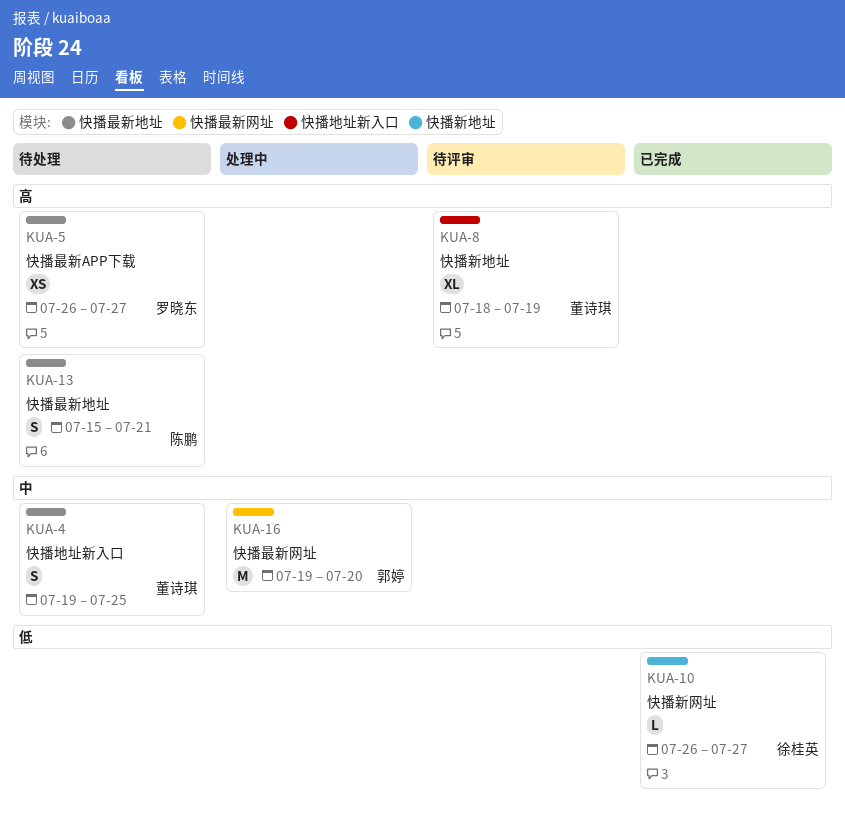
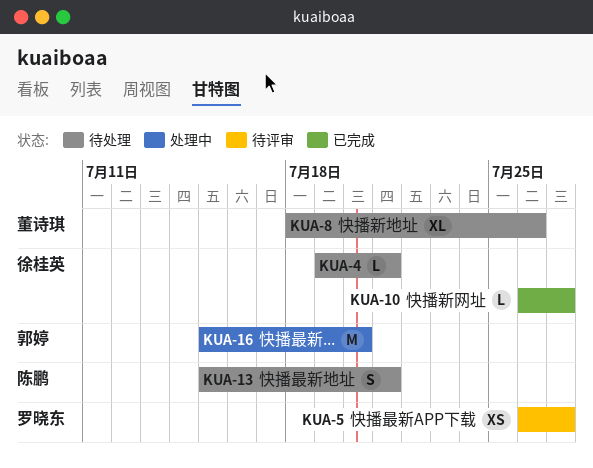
KUA-4, owner: 董诗琪 -> 徐桂英
KUA-4, estimate: S -> L
KUA-4, due: Jul 25 -> Jul 21
KUA-5, status: 待处理 -> 待评审
KUA-8, status: 待评审 -> 待处理
KUA-8, due: Jul 19 -> Jul 26
KUA-16, start: Jul 19 -> Jul 15

